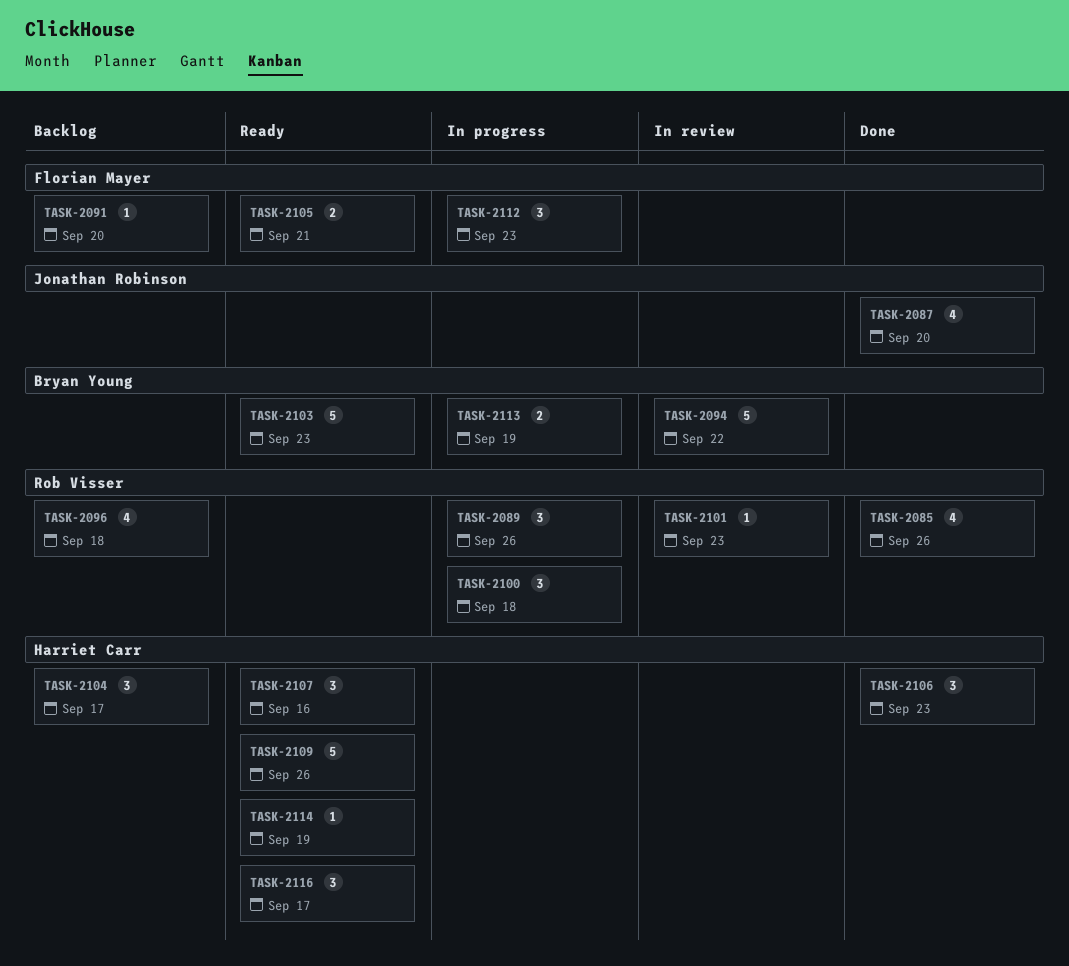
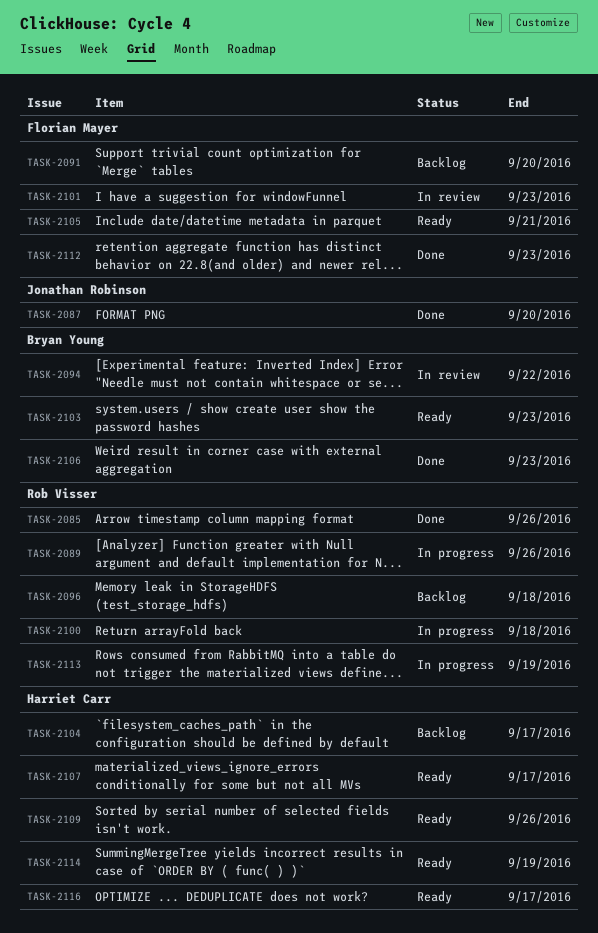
TASK-2101, owner: Rob Visser -> Florian Mayer
TASK-2106, owner: Harriet Carr -> Bryan Young
TASK-2107, due: Sep 16 -> Sep 17
TASK-2112, status: In progress -> Done
TASK-2113, owner: Bryan Young -> Rob Visser

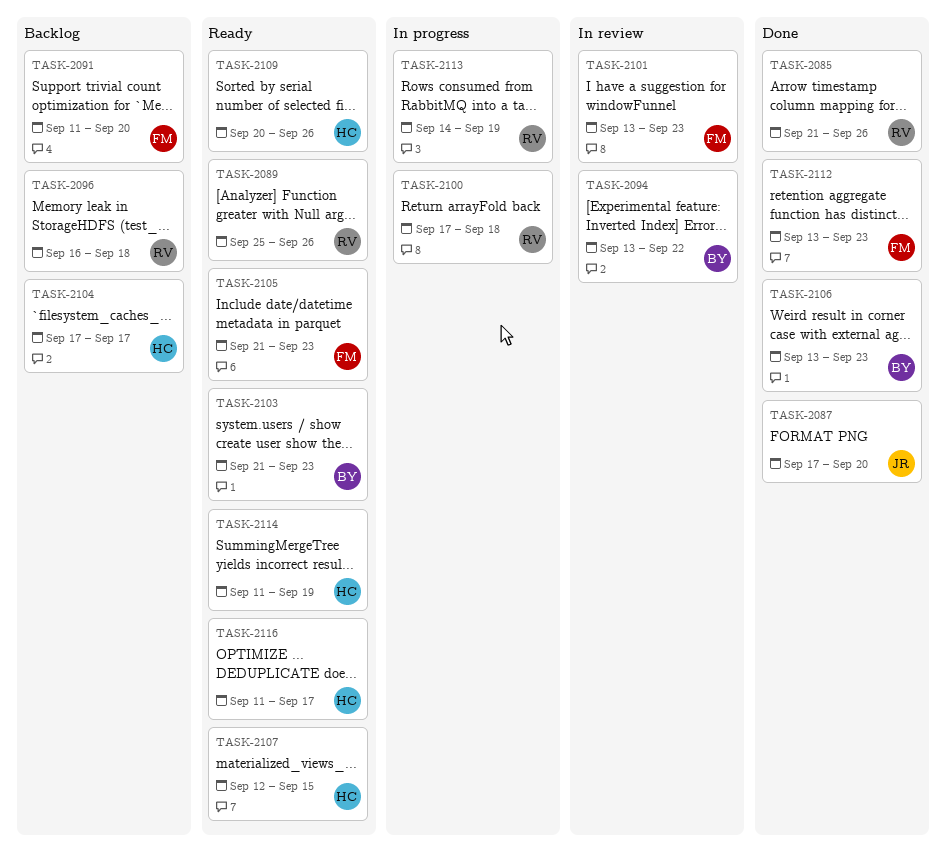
TASK-2089, status: In progress -> Ready
TASK-2105, due: Sep 21 -> Sep 23
TASK-2107, due: Sep 17 -> Sep 15

